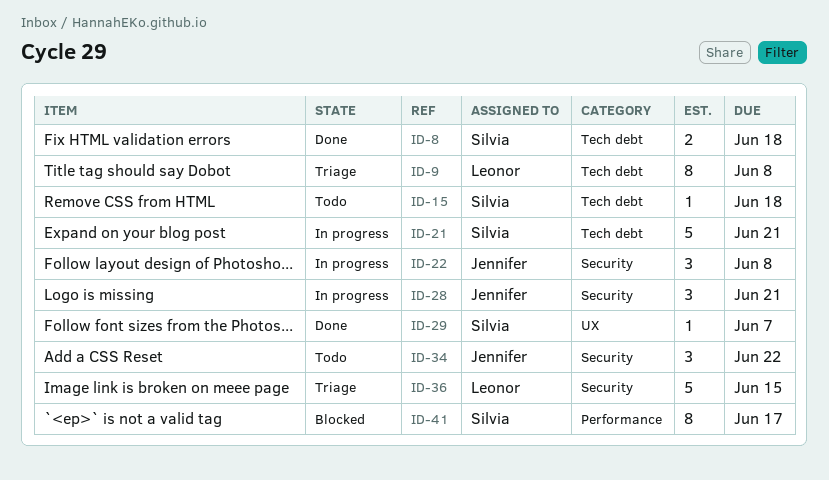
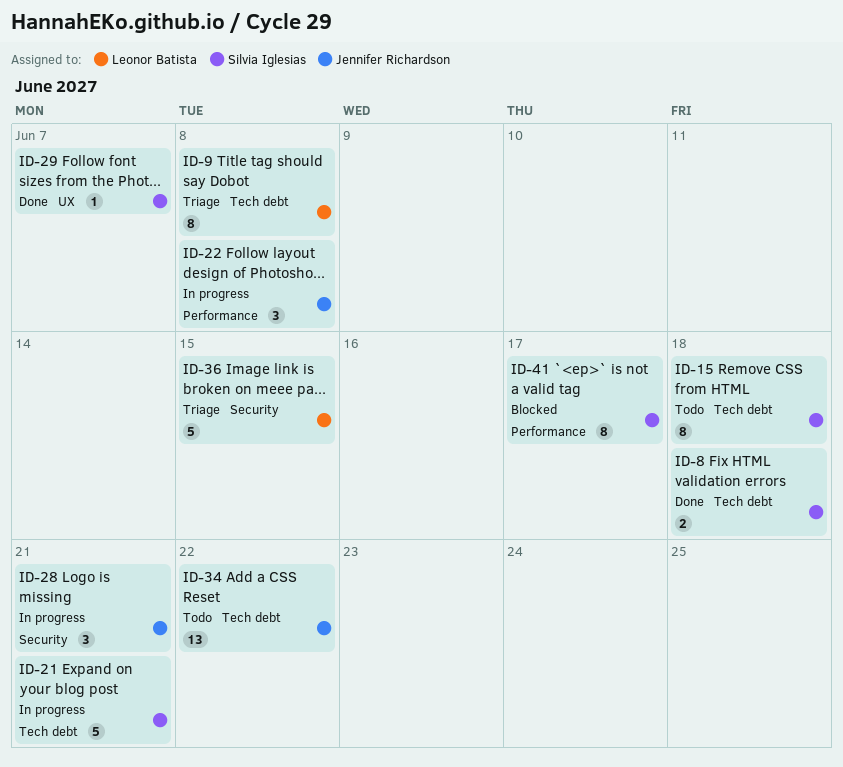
ID-15, estimate: 1 -> 8
ID-22, label: Security -> Performance
ID-34, label: Security -> Tech debt
ID-34, estimate: 3 -> 13

